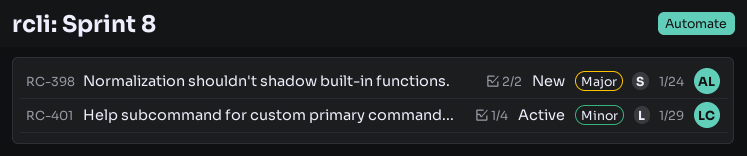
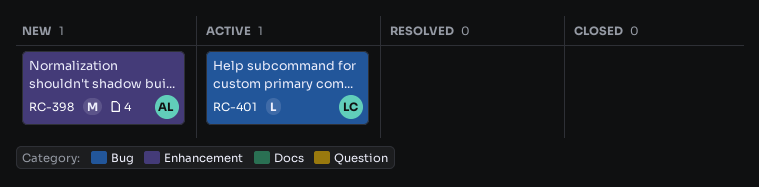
RC-398, estimate: S -> M

